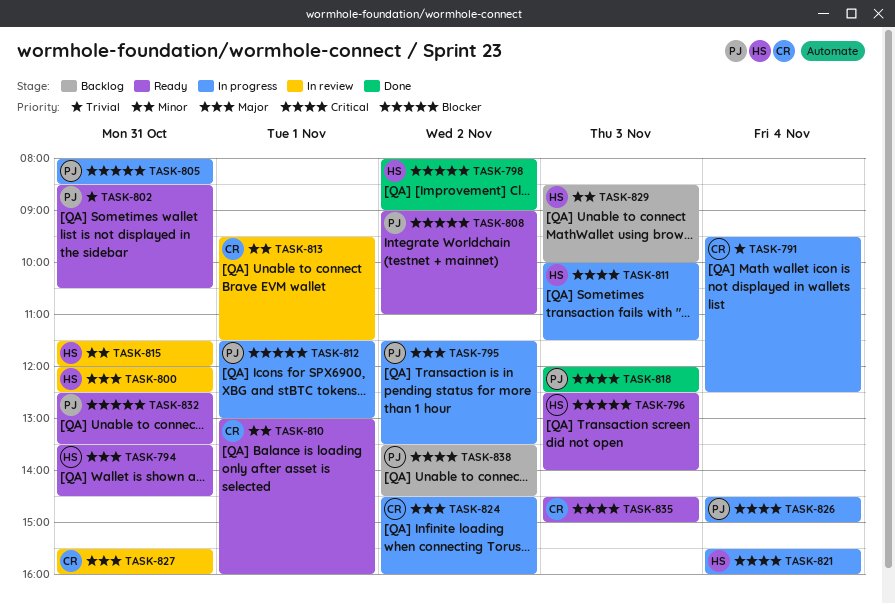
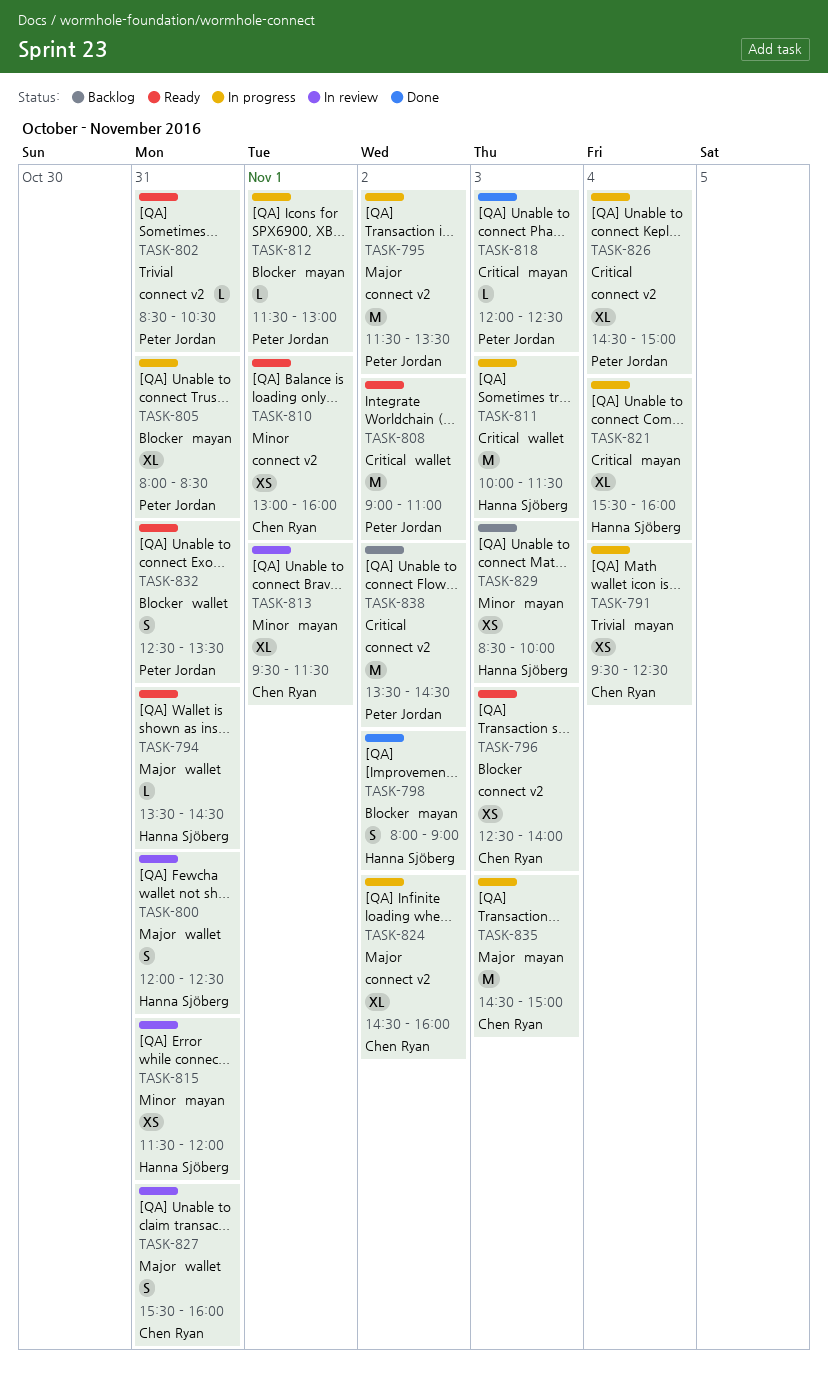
TASK-796, owner: Hanna Sjöberg -> Chen Ryan
TASK-808, priority: Blocker -> Critical
TASK-835, status: Ready -> In progress
TASK-835, priority: Critical -> Major

